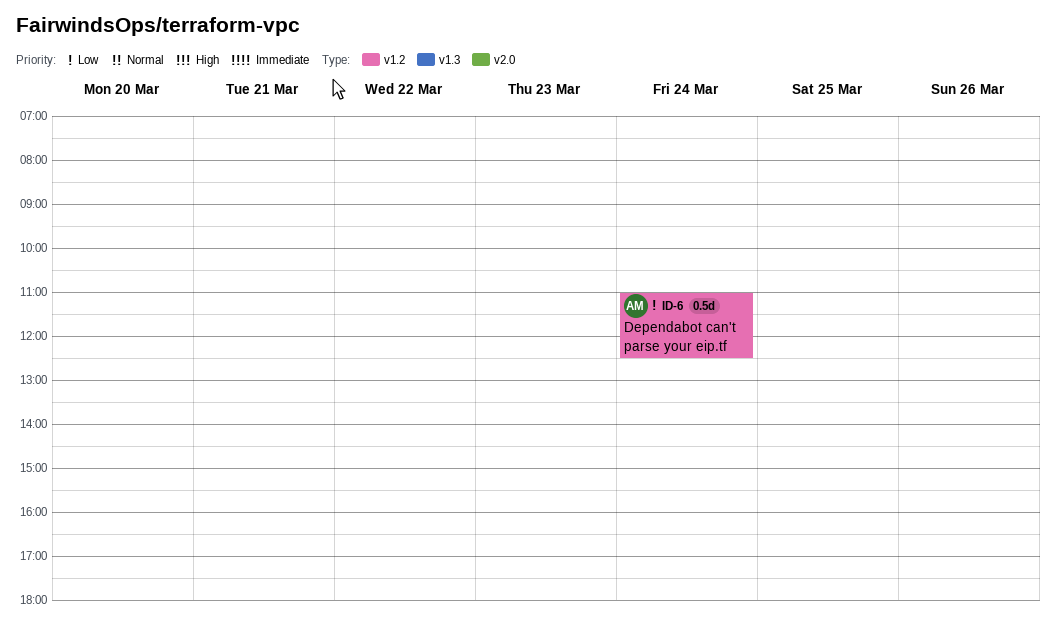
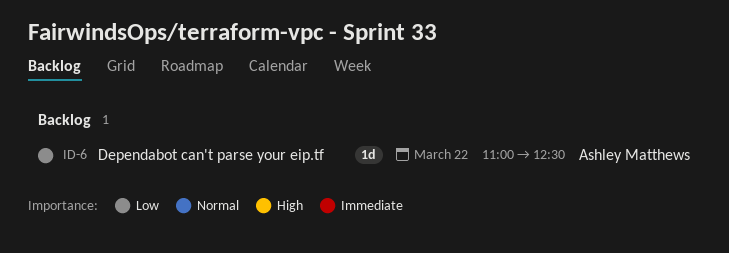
ID-6, estimate: 0.5d -> 1d
ID-6, day: Mar 24 -> Mar 22

